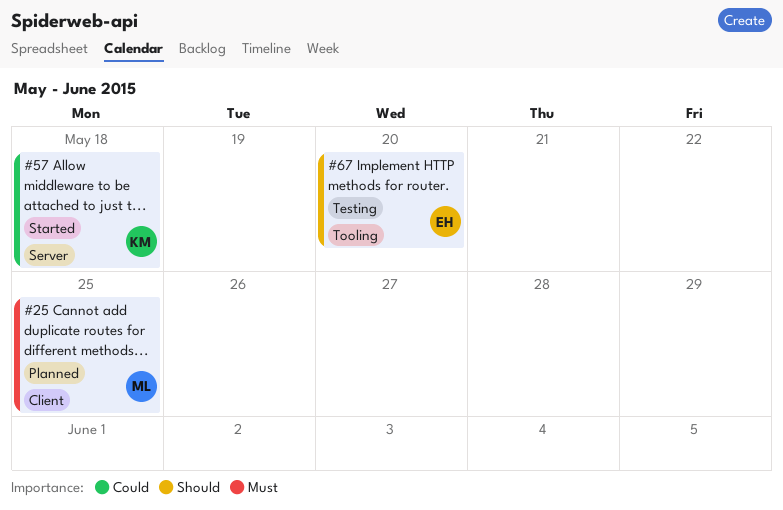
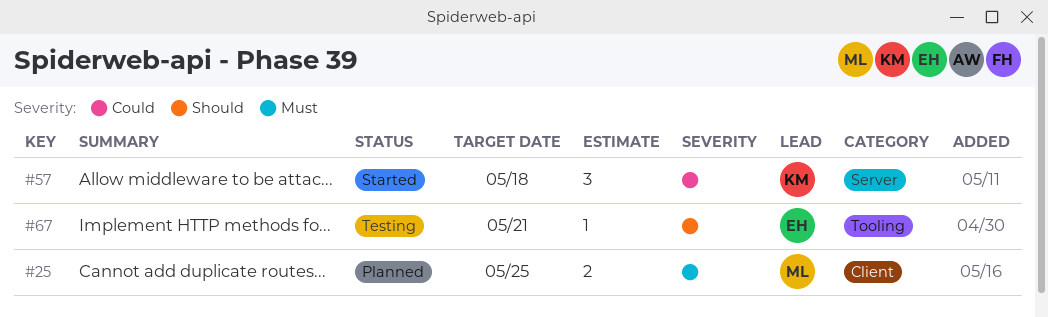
#67, due: May 20 -> May 21

